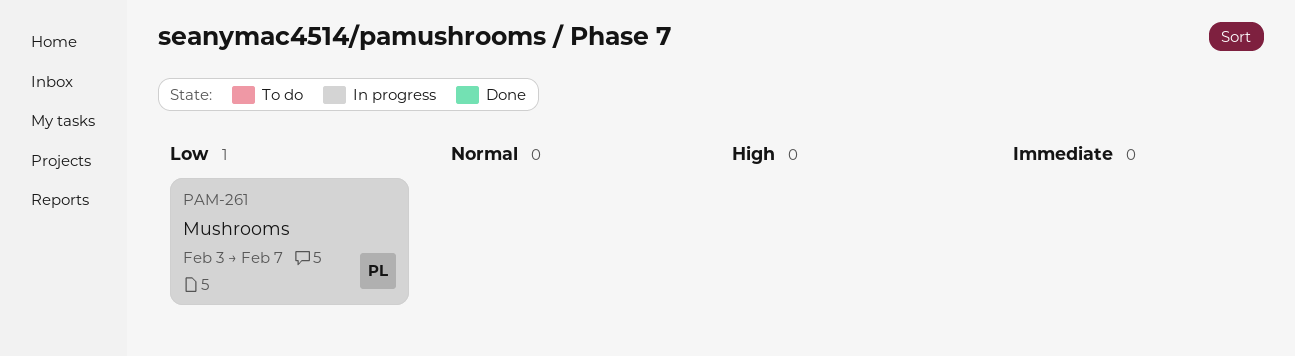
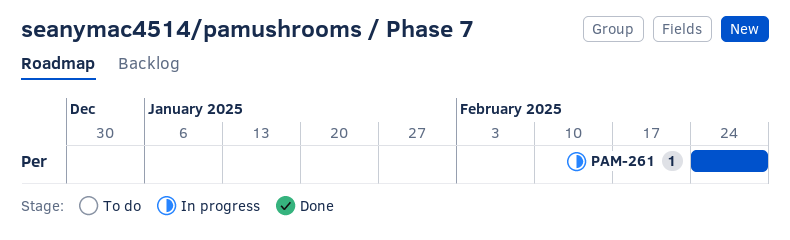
PAM-261, start: Feb 3 -> Feb 24
PAM-261, due: Feb 7 -> Feb 28

